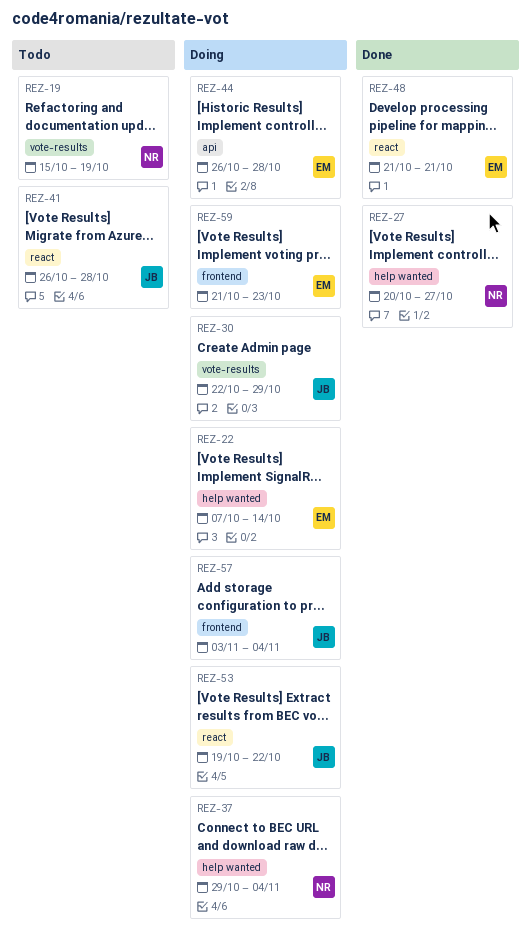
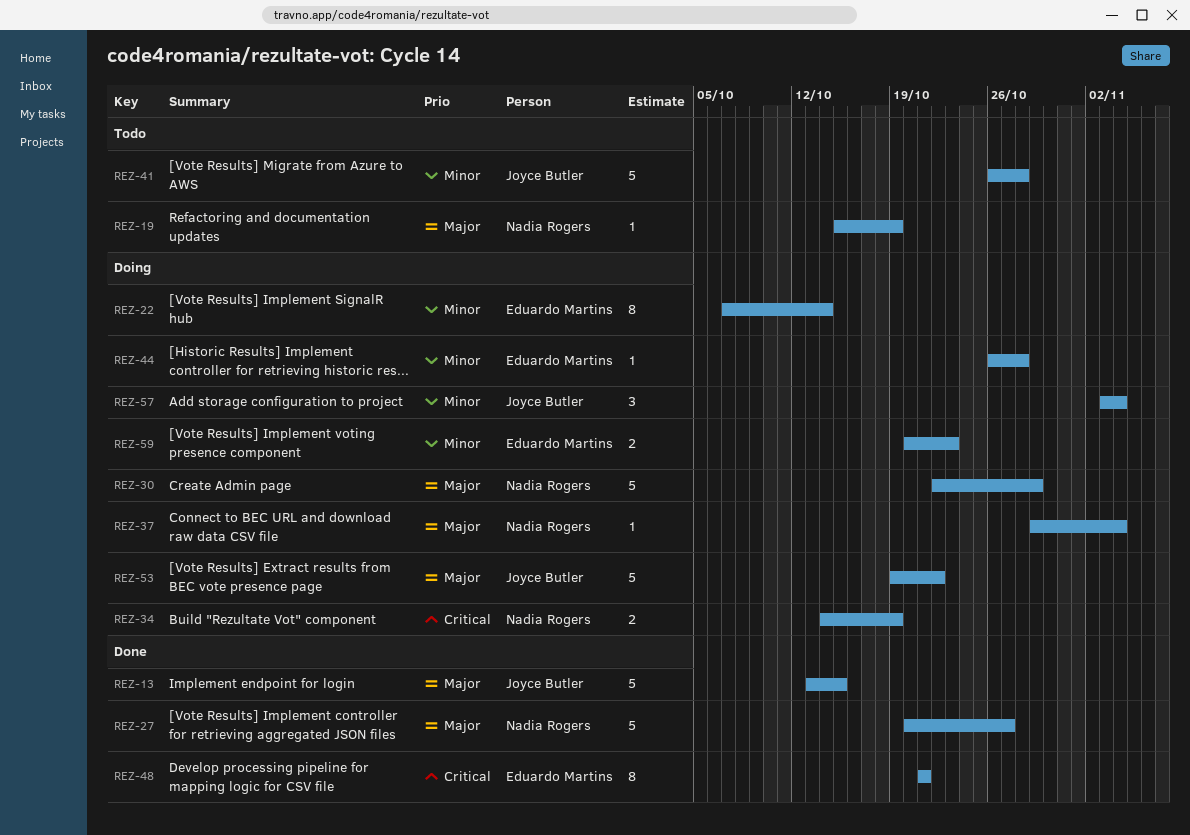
REZ-13: none -> present
REZ-30, owner: Joyce Butler -> Nadia Rogers
REZ-34: none -> present
REZ-59, start: Oct 21 -> Oct 20

